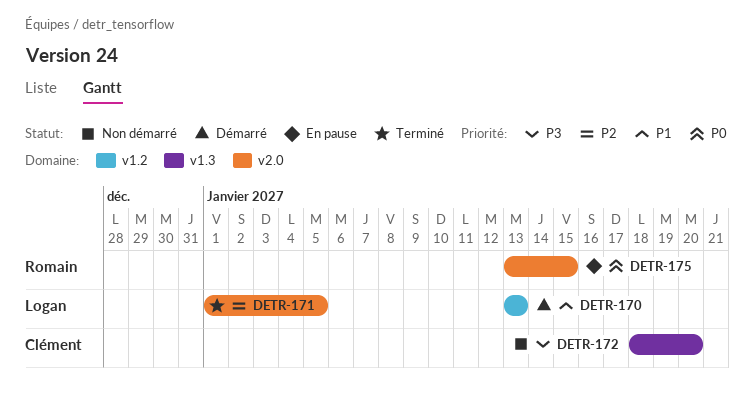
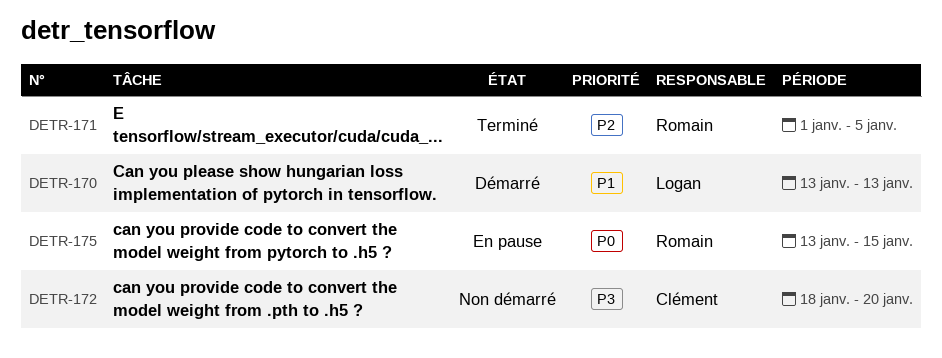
DETR-171, owner: Logan -> Romain

